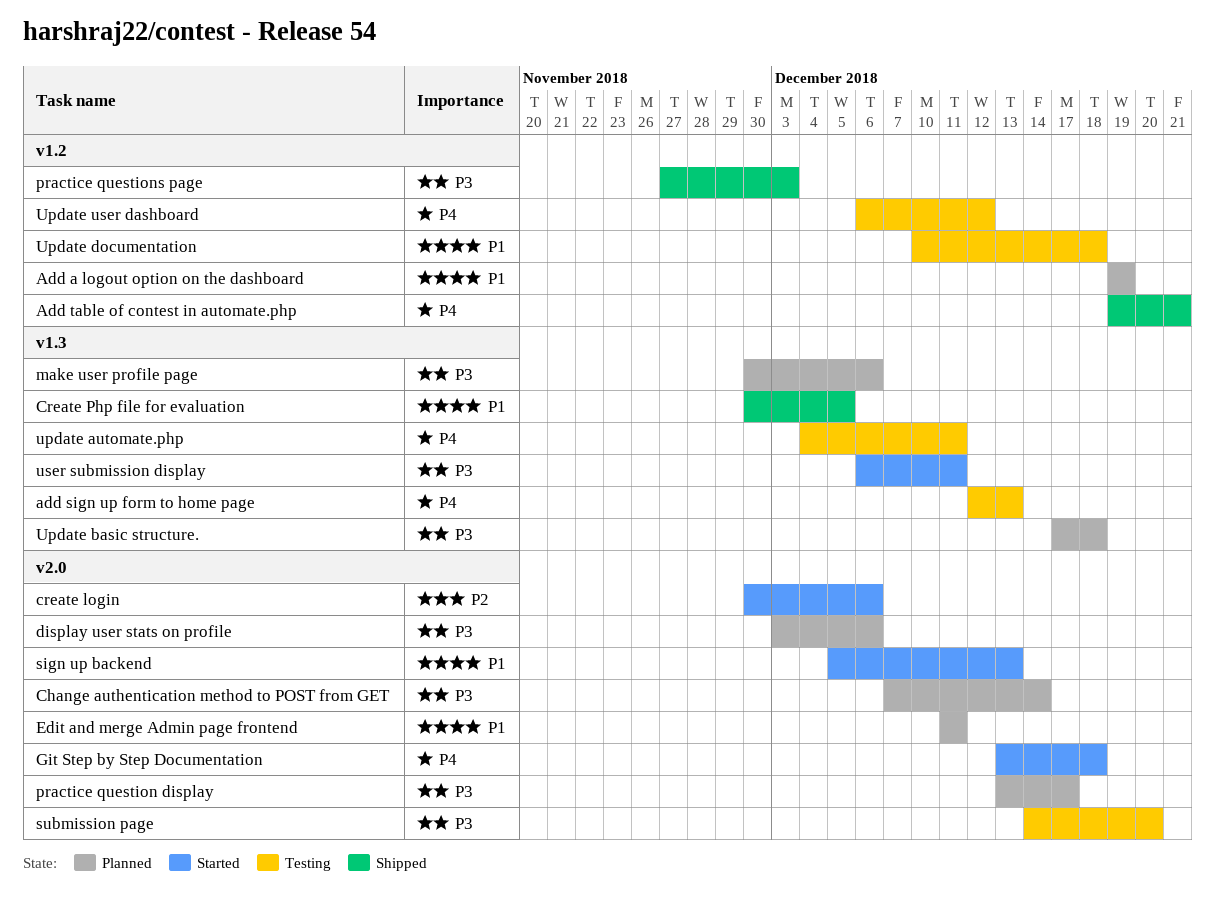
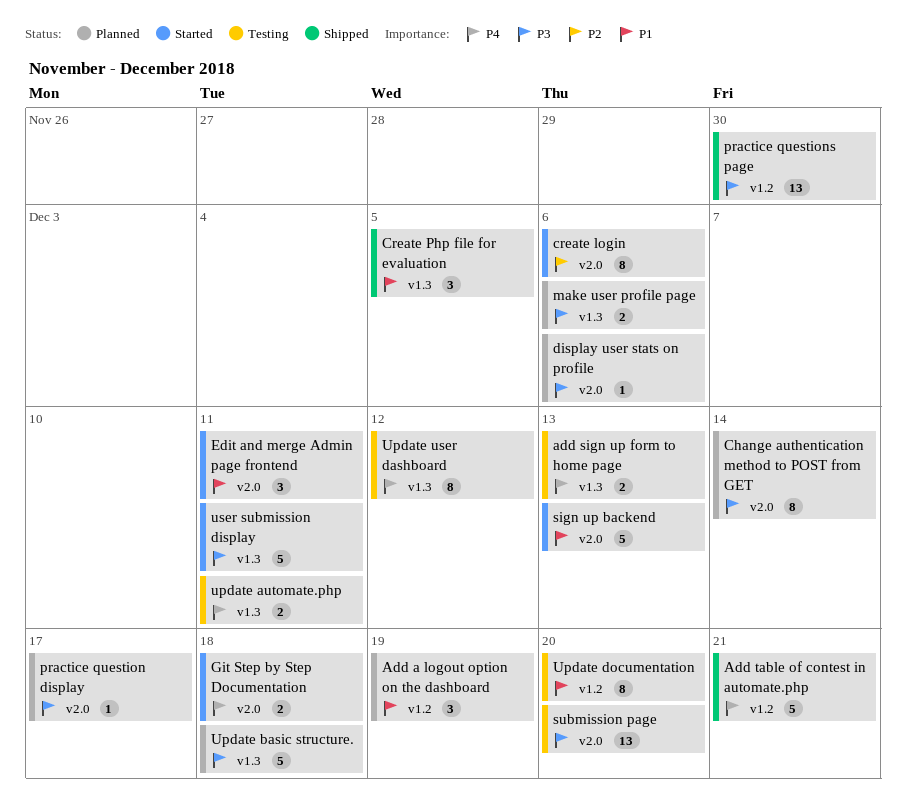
Edit and merge Admin page frontend, status: Planned -> Started
practice questions page, due: Dec 3 -> Nov 30
Update documentation, due: Dec 18 -> Dec 20
Update user dashboard, label: v1.2 -> v1.3

